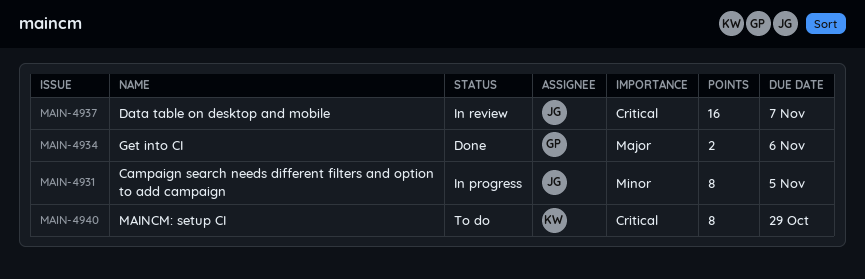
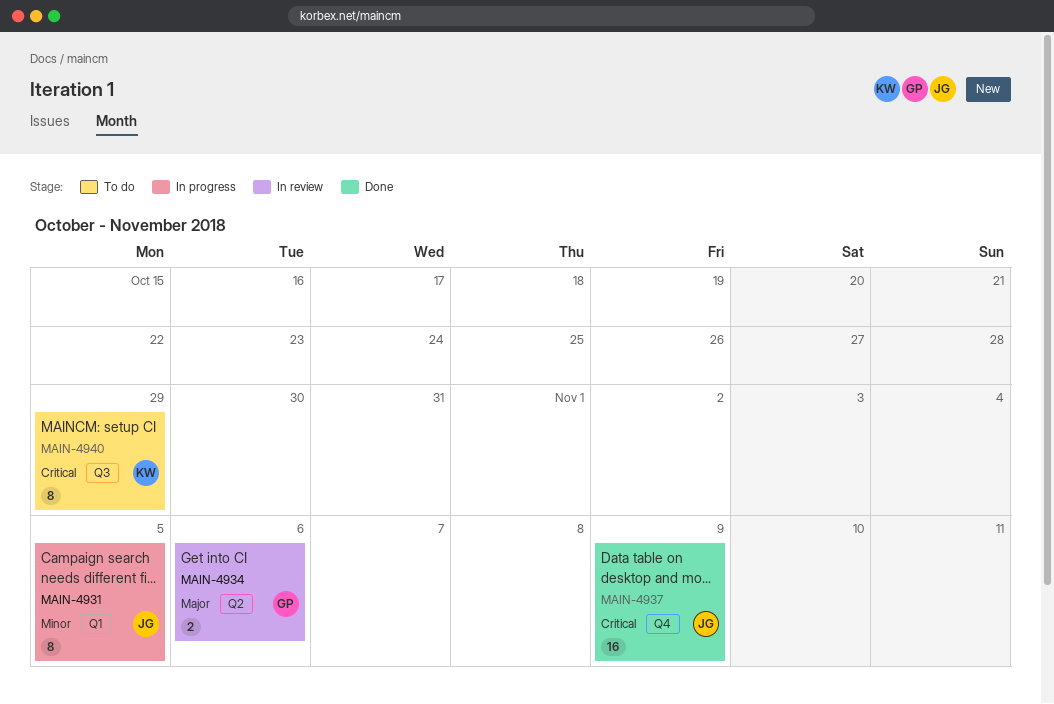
MAIN-4934, status: Done -> In review
MAIN-4937, status: In review -> Done
MAIN-4937, due: Nov 7 -> Nov 9

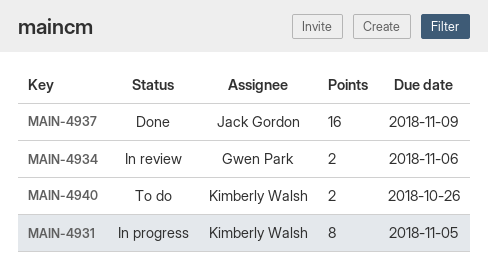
MAIN-4931, owner: Jack Gordon -> Kimberly Walsh
MAIN-4940, estimate: 8 -> 2
MAIN-4940, due: Oct 29 -> Oct 26

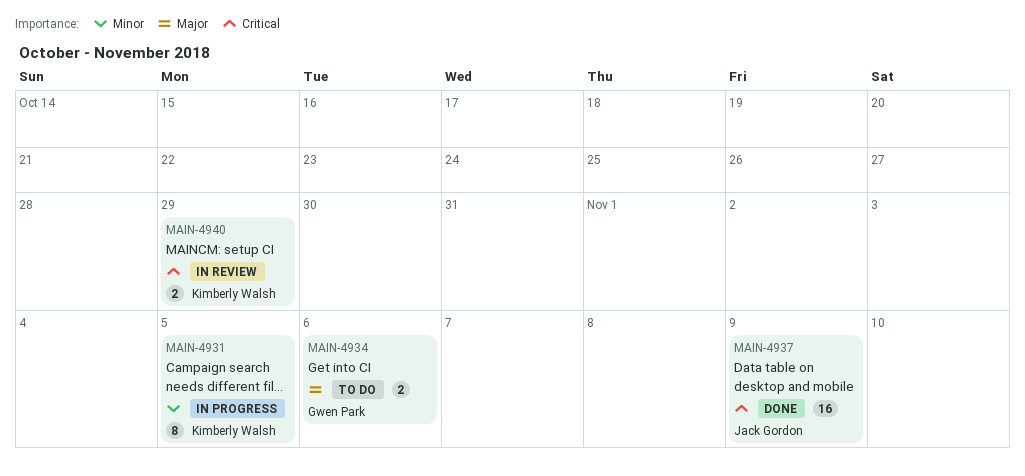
MAIN-4934, status: In review -> To do
MAIN-4940, status: To do -> In review
MAIN-4940, due: Oct 26 -> Oct 29

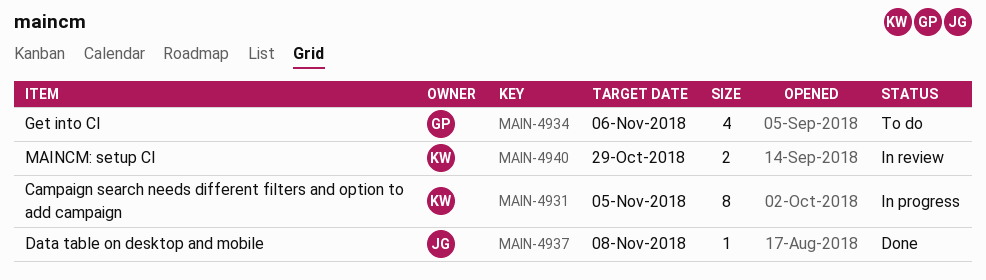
MAIN-4934, estimate: 2 -> 4
MAIN-4937, estimate: 16 -> 1
MAIN-4937, due: Nov 9 -> Nov 8

